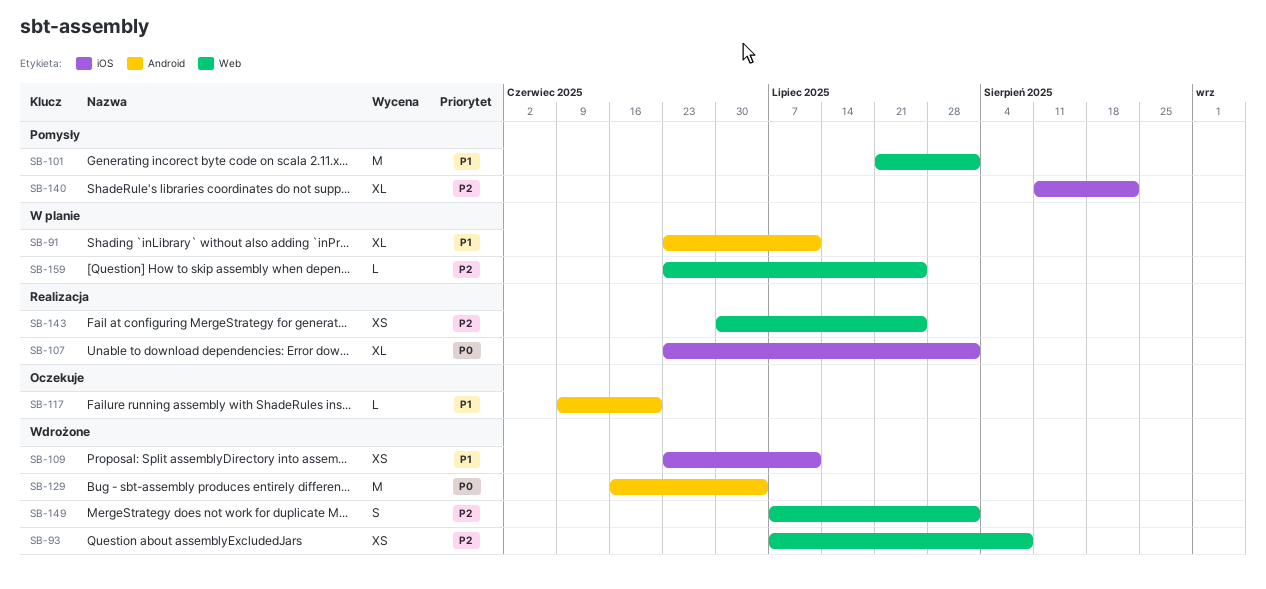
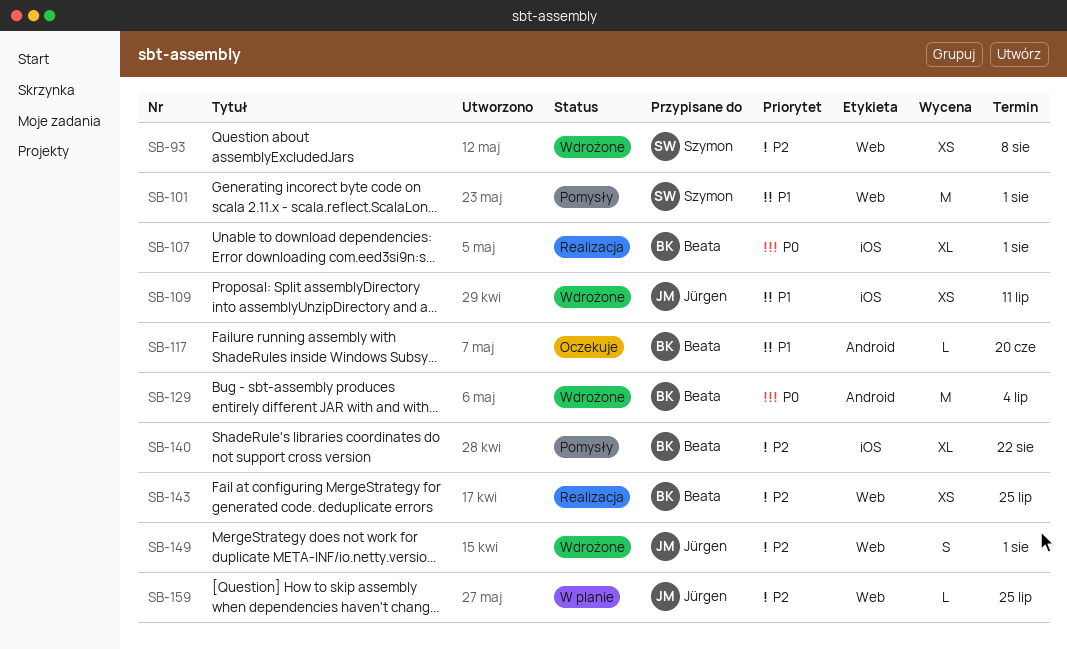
SB-91: present -> none

